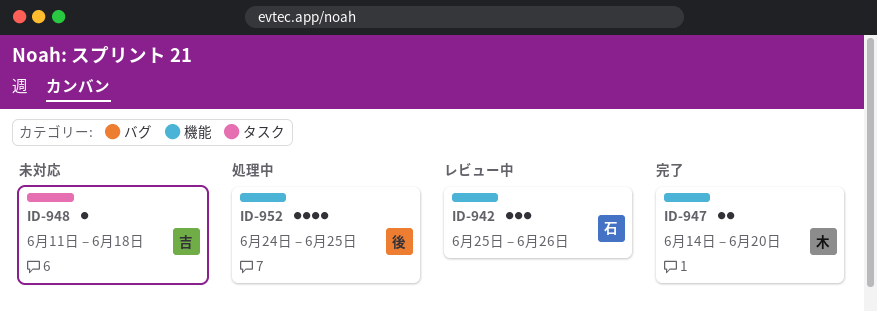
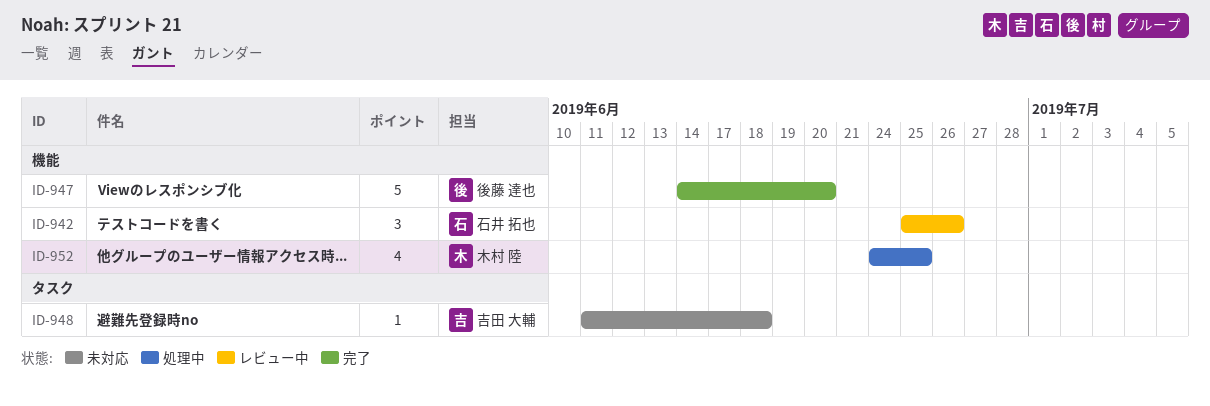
ID-947, owner: 木村 陸 -> 後藤 達也
ID-947, estimate: 2 -> 5
ID-952, owner: 後藤 達也 -> 木村 陸

